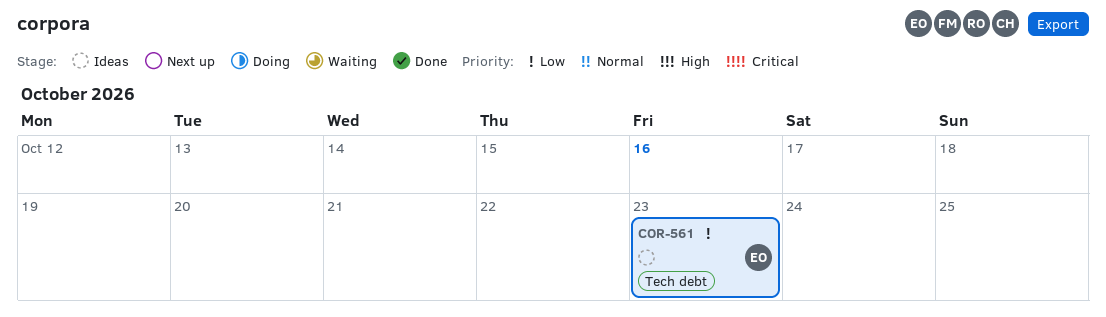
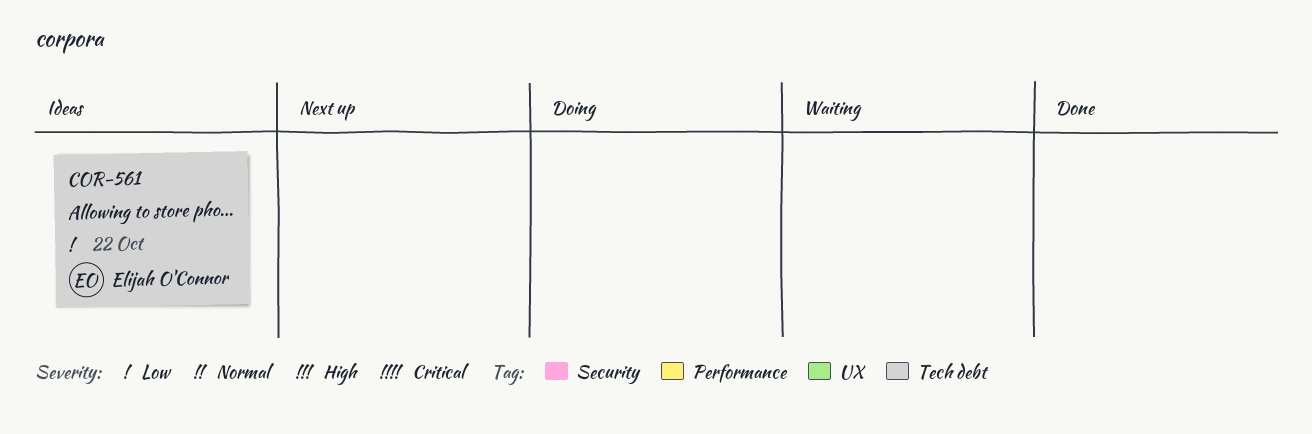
COR-561, due: Oct 23 -> Oct 22

